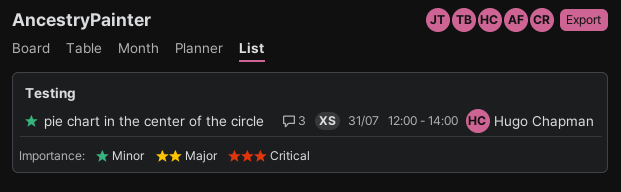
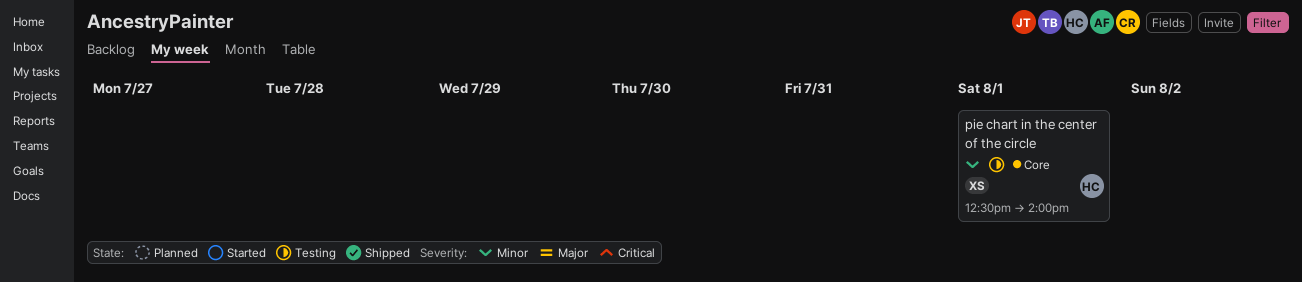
pie chart in the center of the circle, day: Jul 31 -> Aug 1
pie chart in the center of the circle, begins: 12:00 -> 12:30

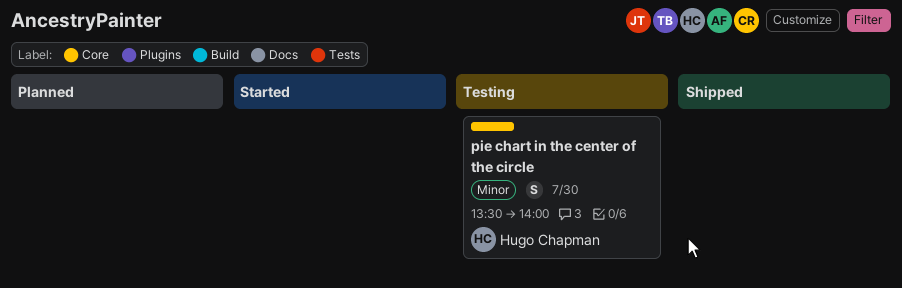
pie chart in the center of the circle, estimate: XS -> S
pie chart in the center of the circle, day: Aug 1 -> Jul 30
pie chart in the center of the circle, begins: 12:30 -> 13:30

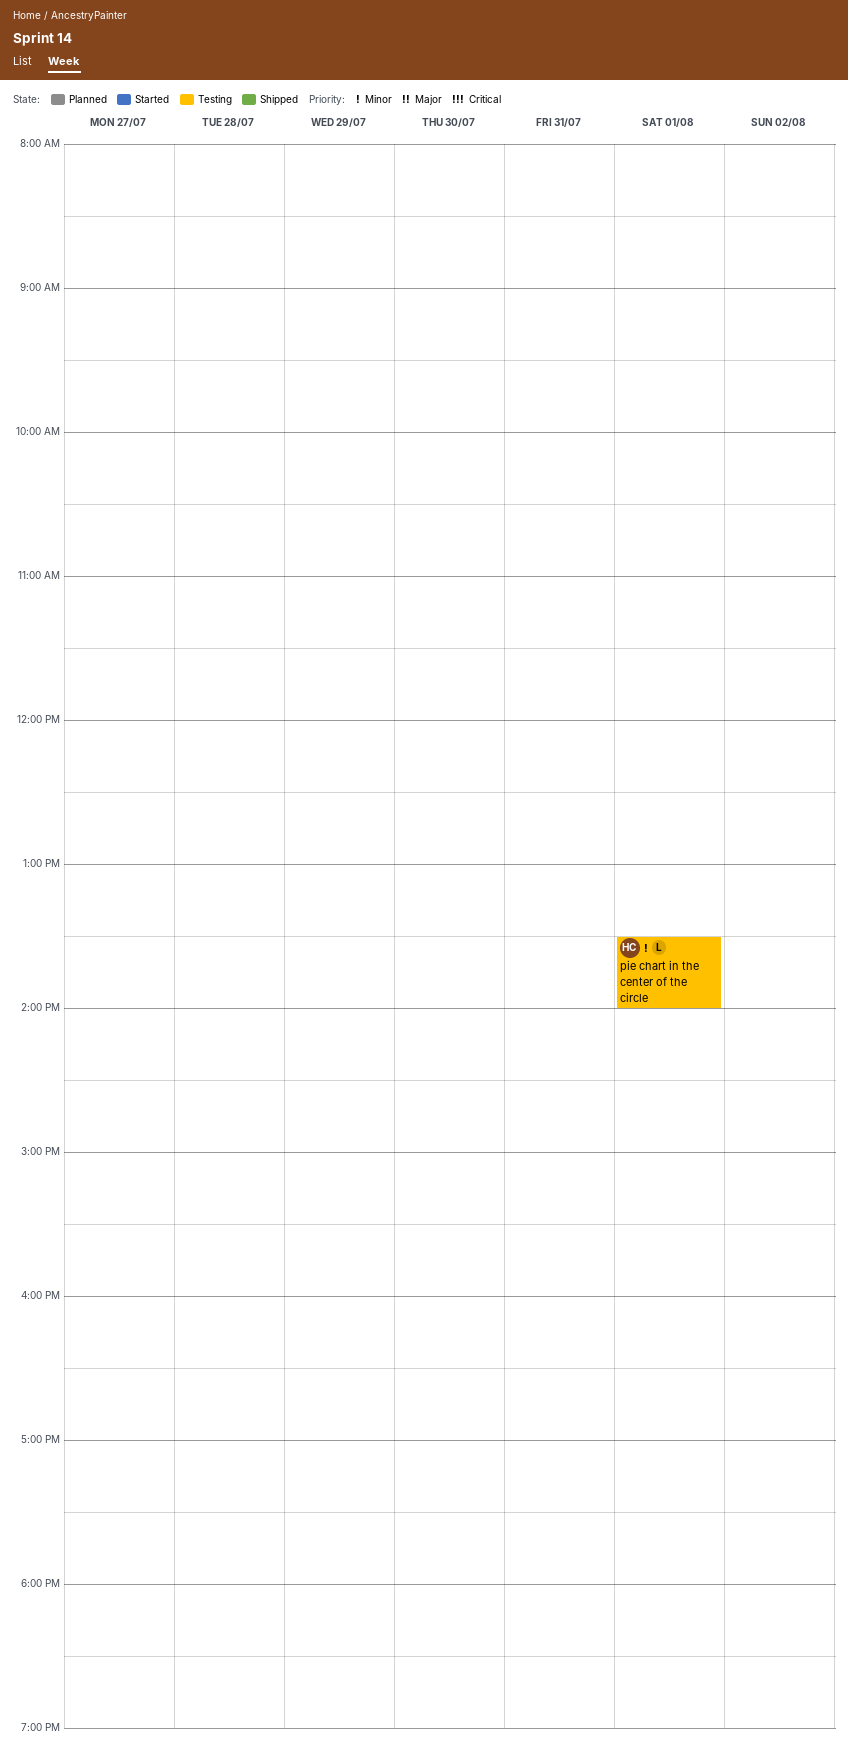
pie chart in the center of the circle, estimate: S -> L
pie chart in the center of the circle, day: Jul 30 -> Aug 1

